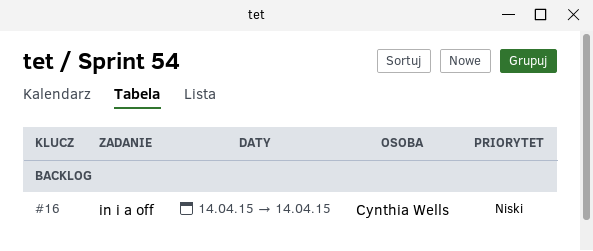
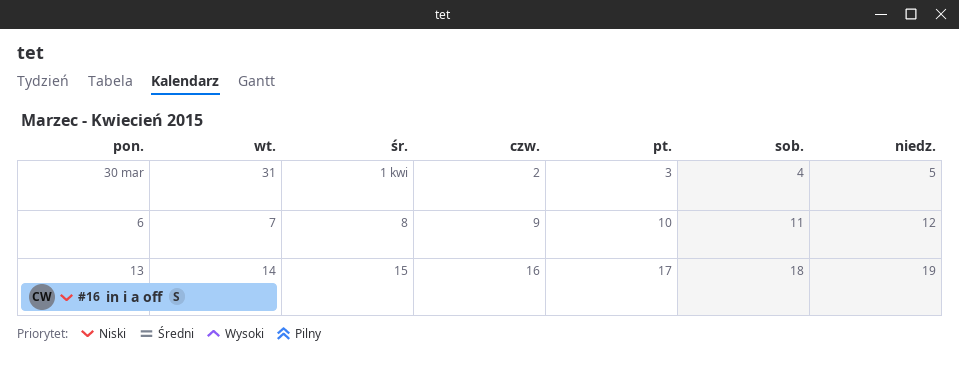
#16, start: Apr 14 -> Apr 13

